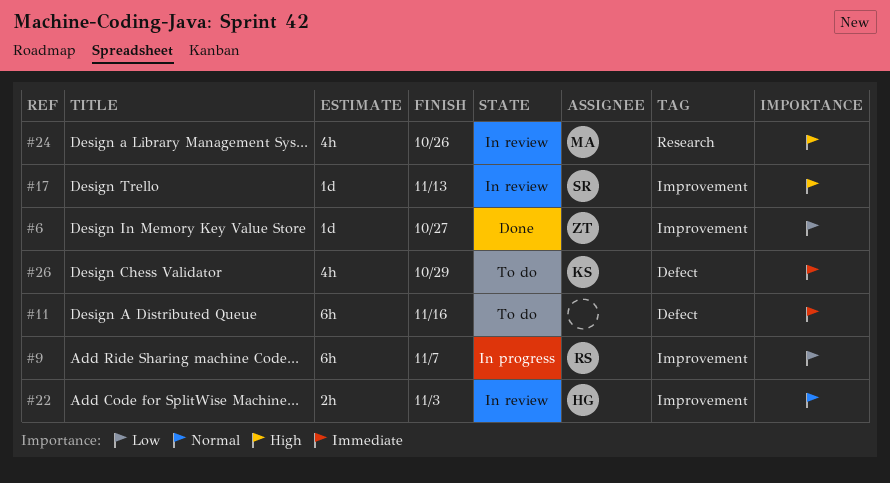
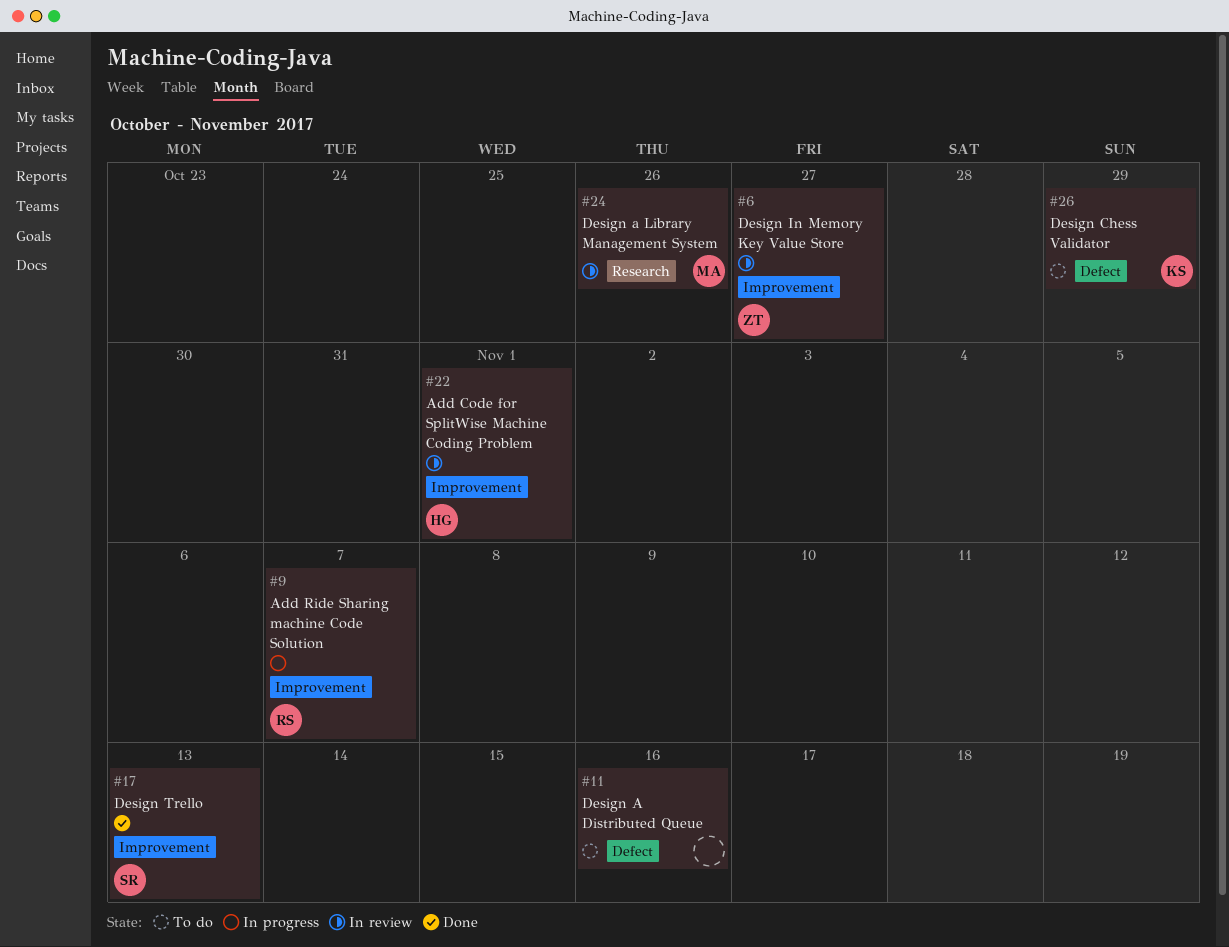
#6, status: Done -> In review
#17, status: In review -> Done
#22, due: Nov 3 -> Nov 1

